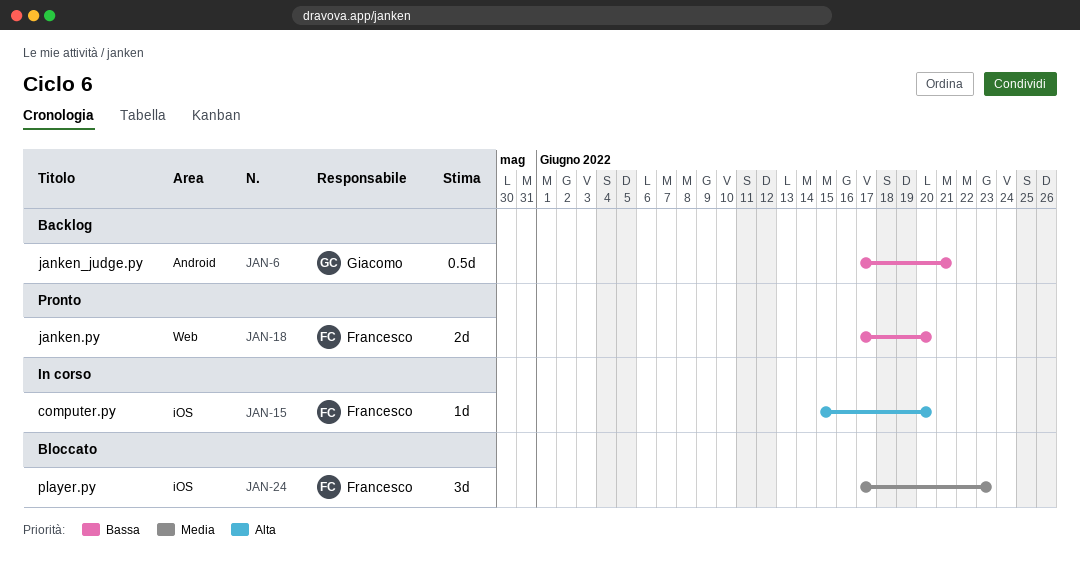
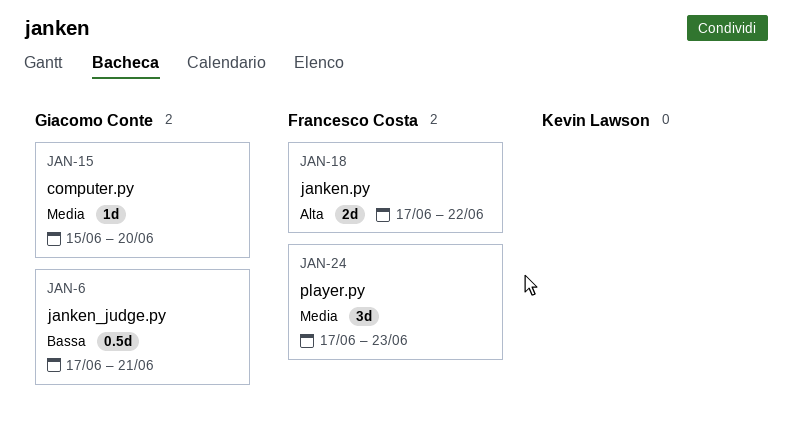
JAN-15, owner: Francesco Costa -> Giacomo Conte
JAN-15, priority: Alta -> Media
JAN-18, priority: Bassa -> Alta
JAN-18, due: Jun 20 -> Jun 22

